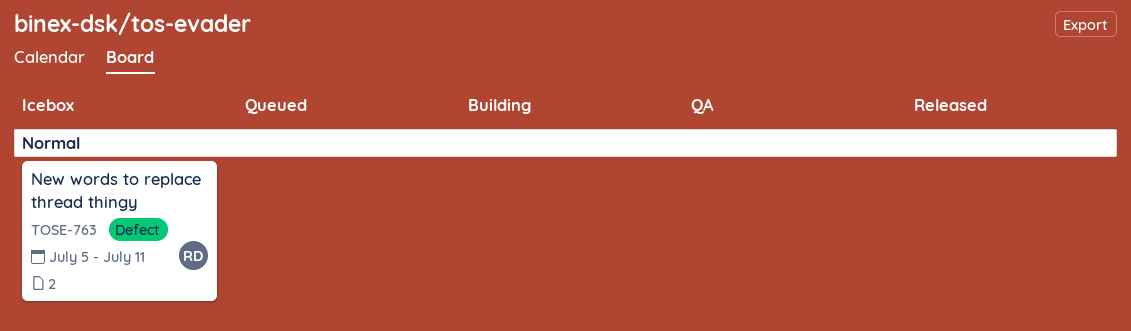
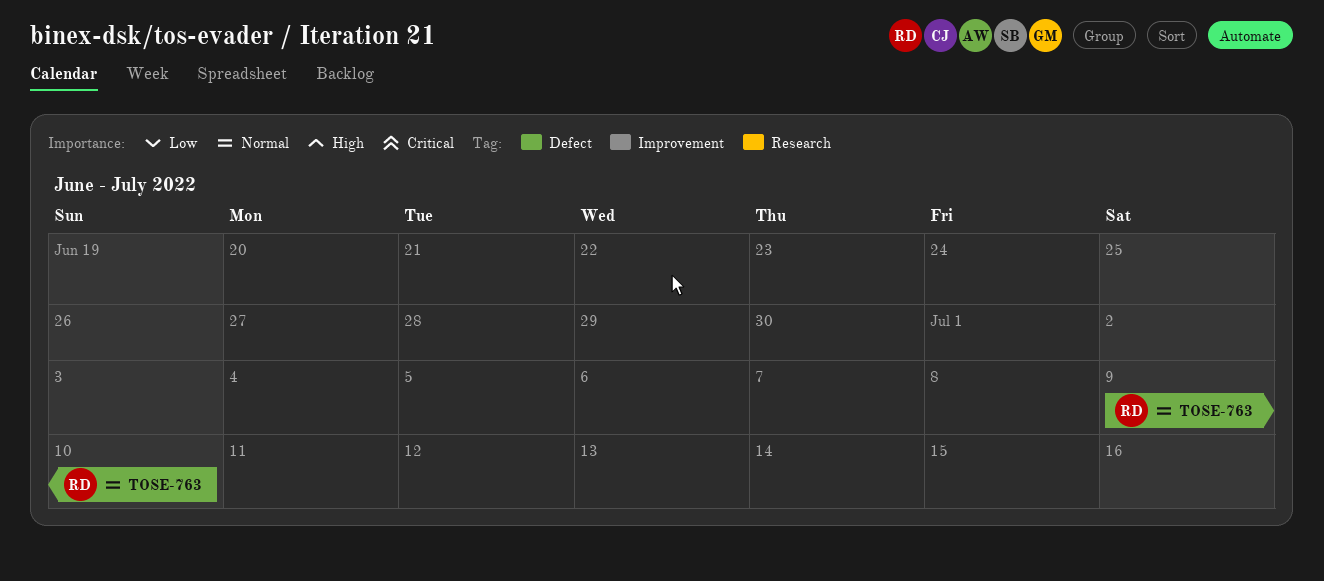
TOSE-763, start: Jul 5 -> Jul 9
TOSE-763, due: Jul 11 -> Jul 10

